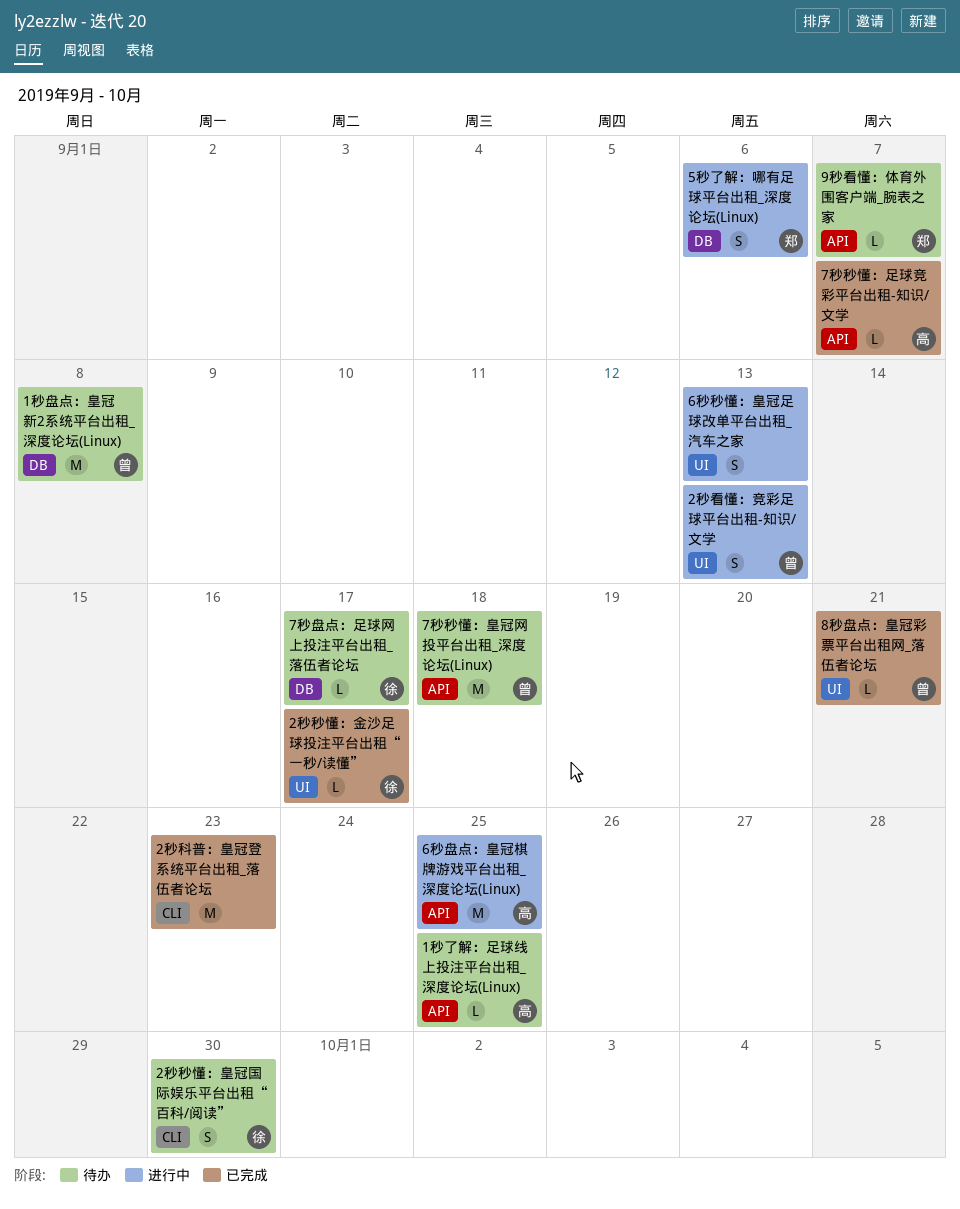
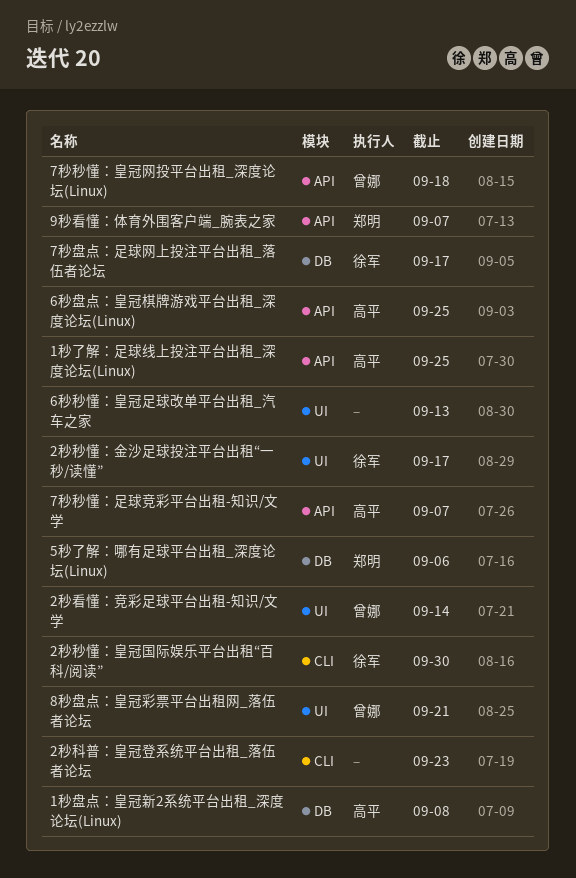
1秒盘点：皇冠新2系统平台出租_深度论坛(Linux), owner: 曾娜 -> 高平
2秒看懂：竞彩足球平台出租-知识/文学, due: Sep 13 -> Sep 14

